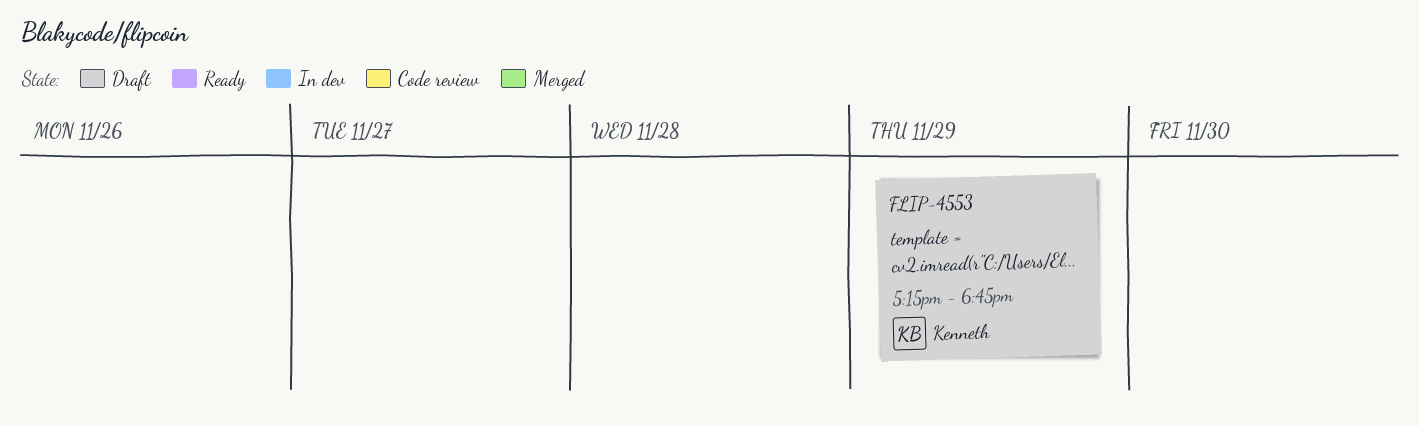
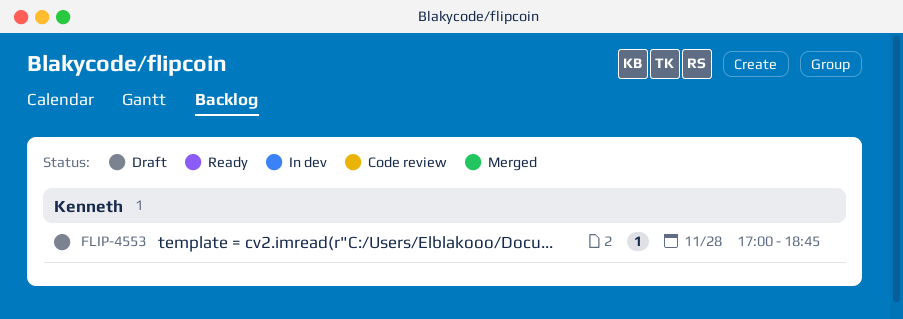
FLIP-4553, day: Nov 29 -> Nov 28
FLIP-4553, begins: 17:15 -> 17:00

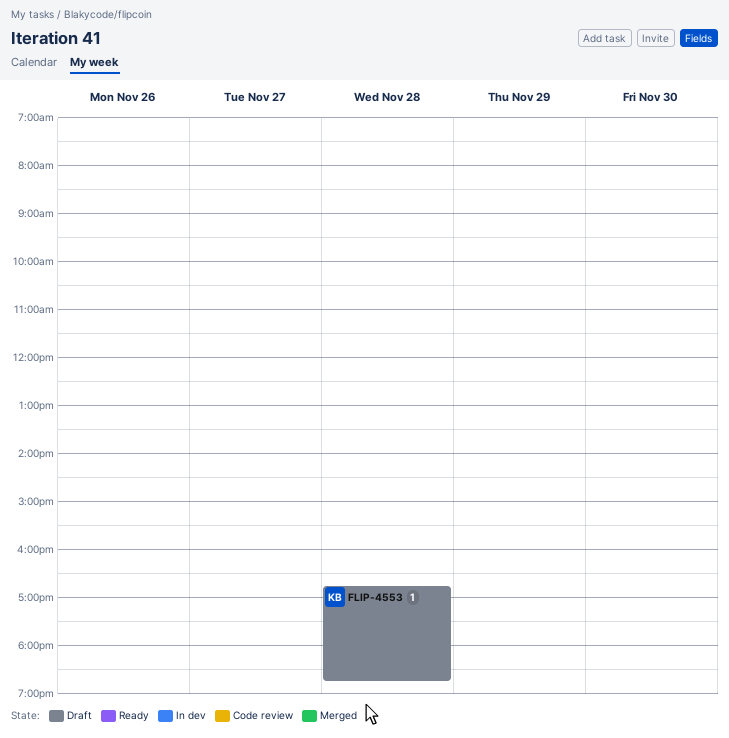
FLIP-4553, begins: 17:00 -> 16:45

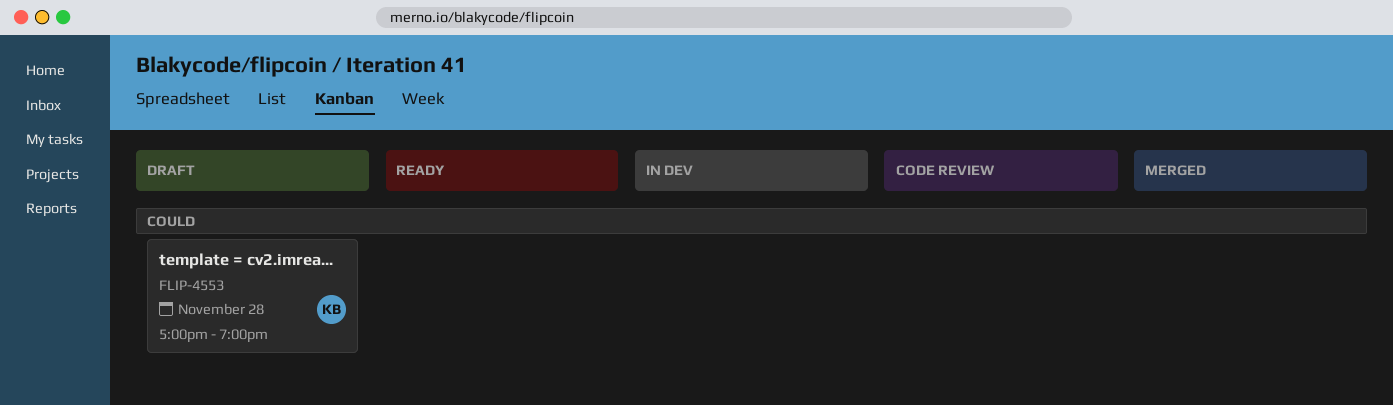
FLIP-4553, begins: 16:45 -> 17:00
FLIP-4553, ends: 18:45 -> 19:00

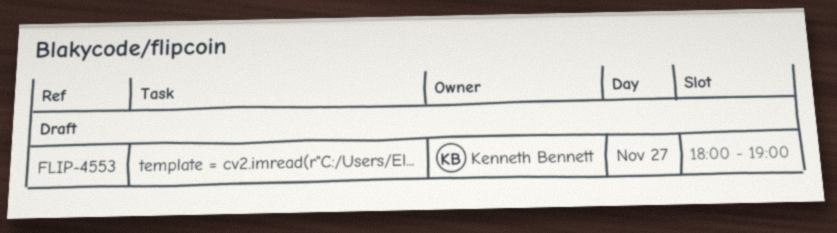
FLIP-4553, day: Nov 28 -> Nov 27
FLIP-4553, begins: 17:00 -> 18:00

